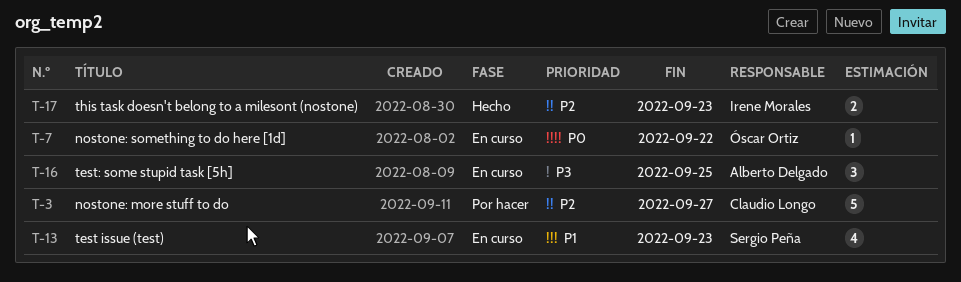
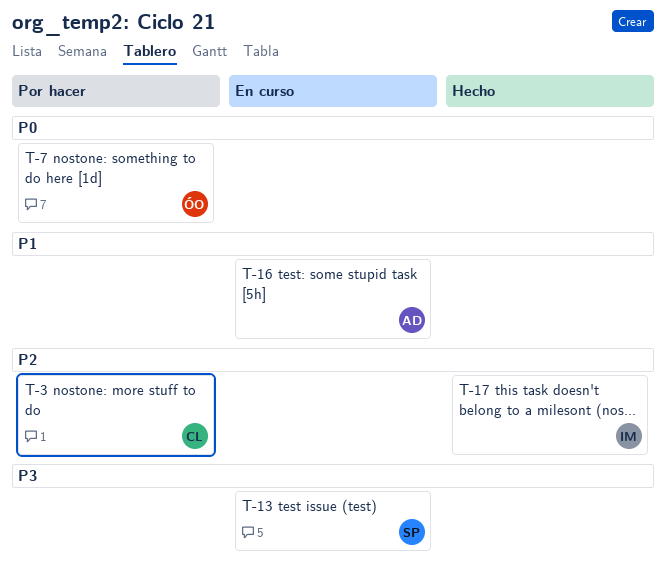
T-7, status: En curso -> Por hacer
T-13, priority: P1 -> P3
T-16, priority: P3 -> P1

